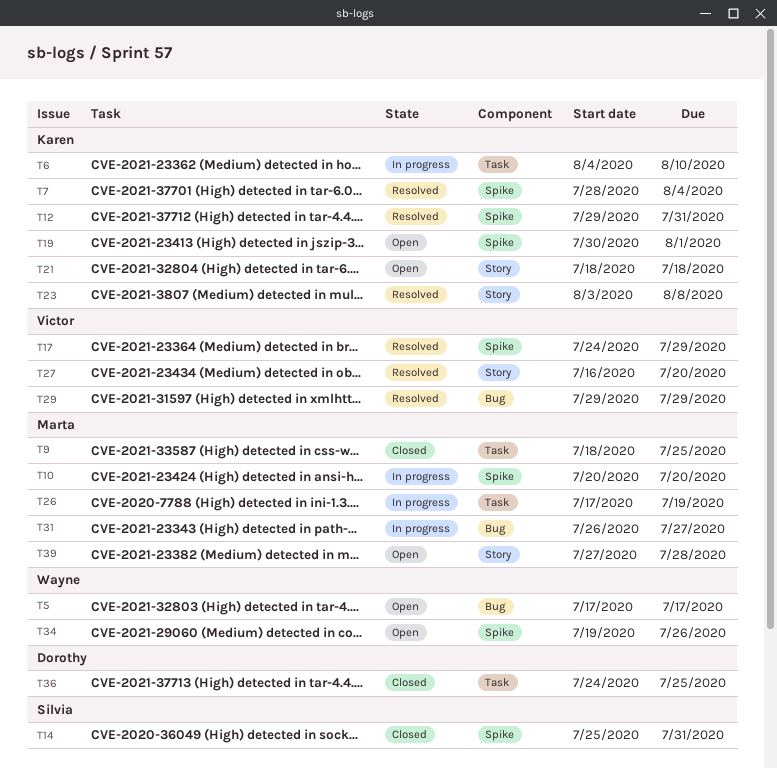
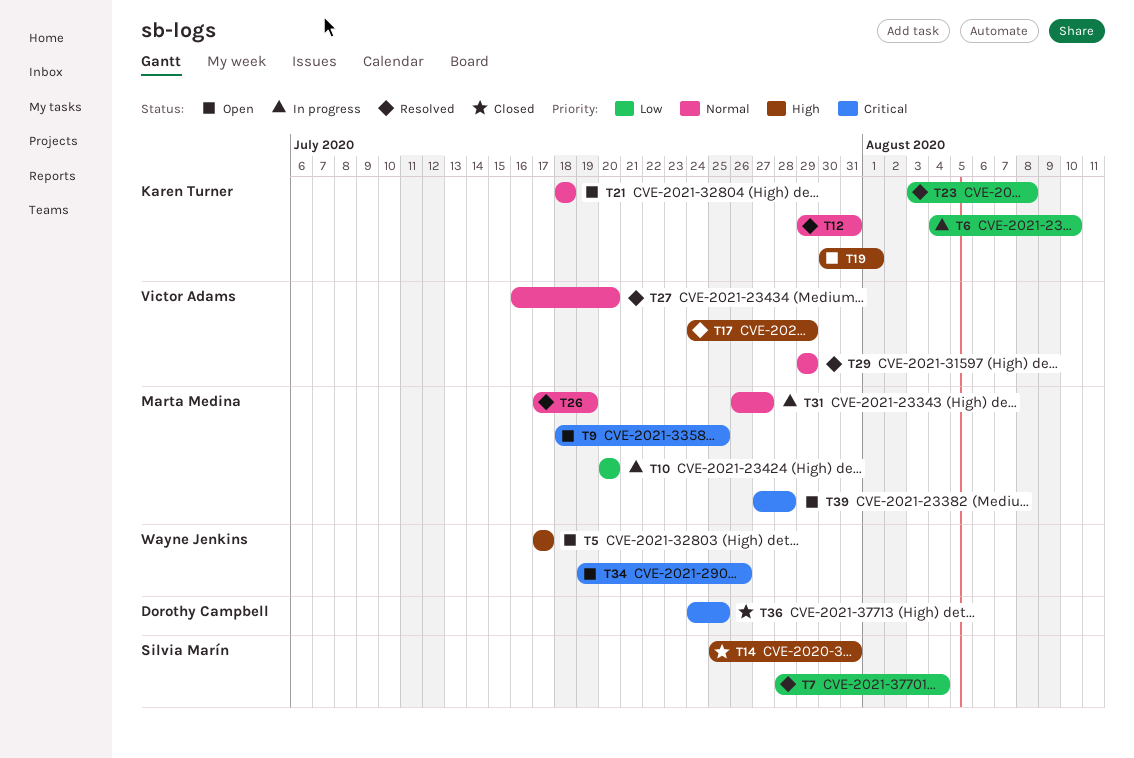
T7, owner: Karen Turner -> Silvia Marín
T9, status: Closed -> Open
T26, status: In progress -> Resolved

